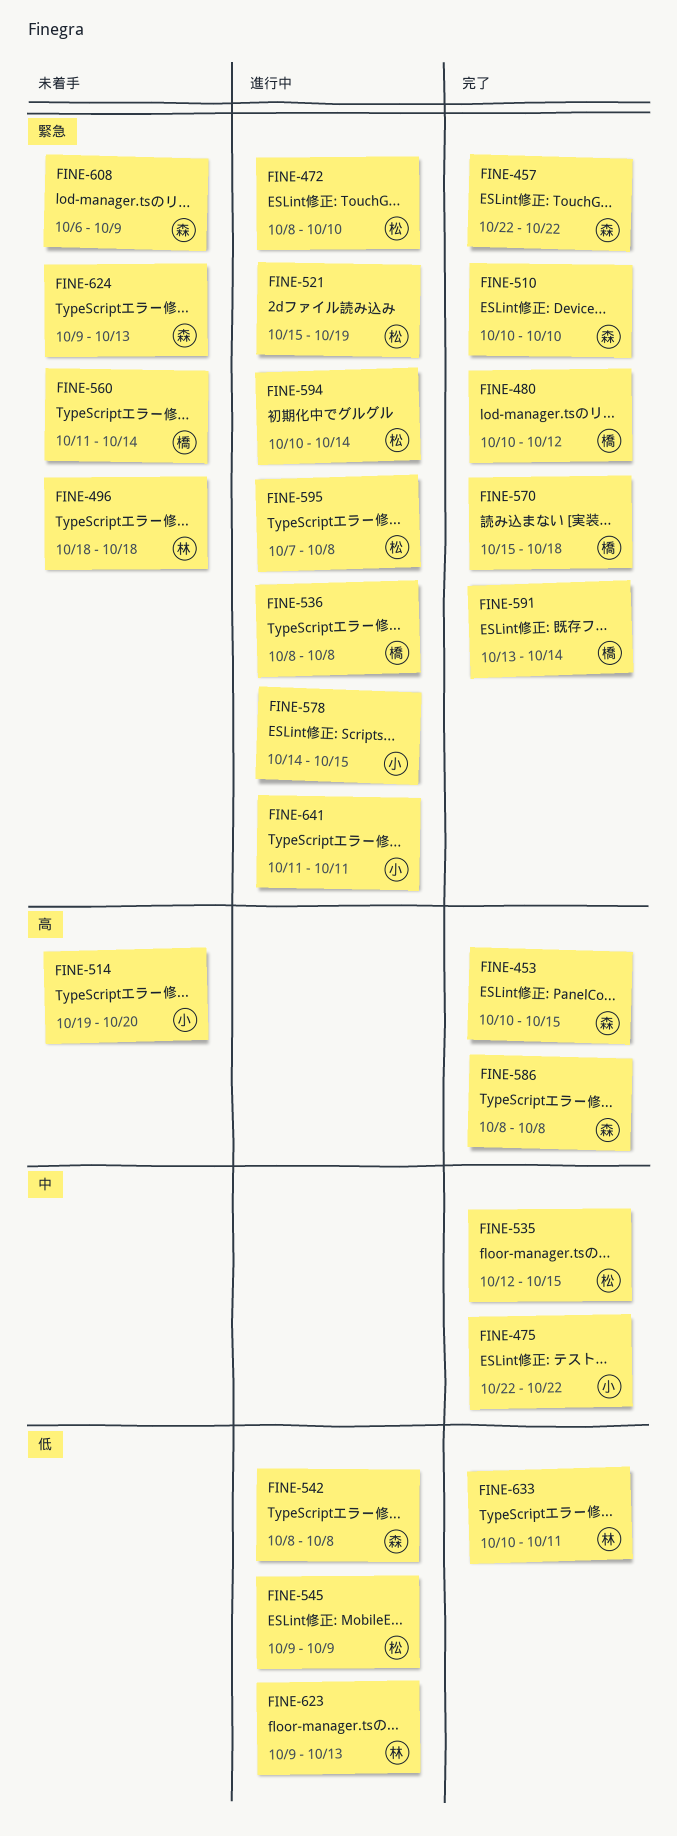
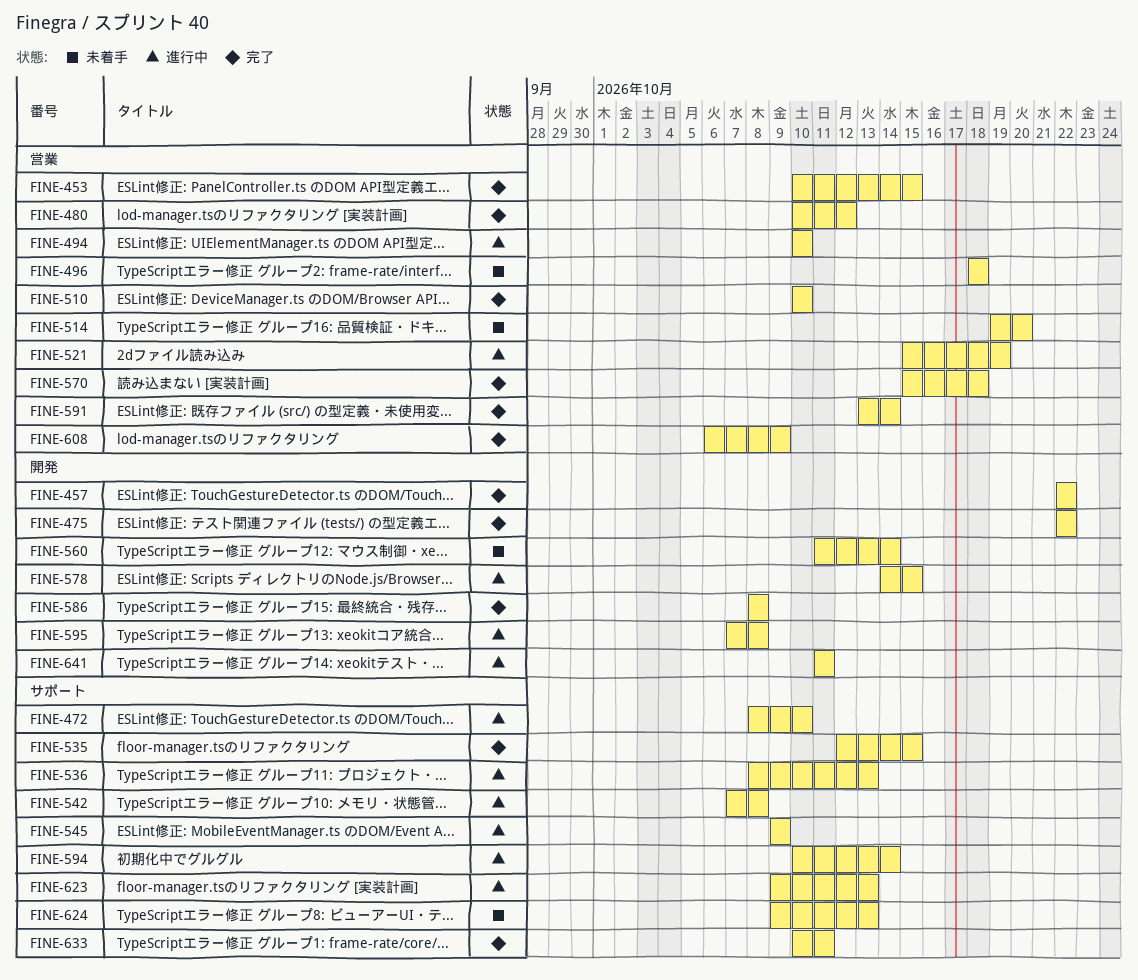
FINE-494: none -> present
FINE-536, due: Oct 8 -> Oct 13
FINE-542, start: Oct 8 -> Oct 7
FINE-608, status: 未着手 -> 完了

